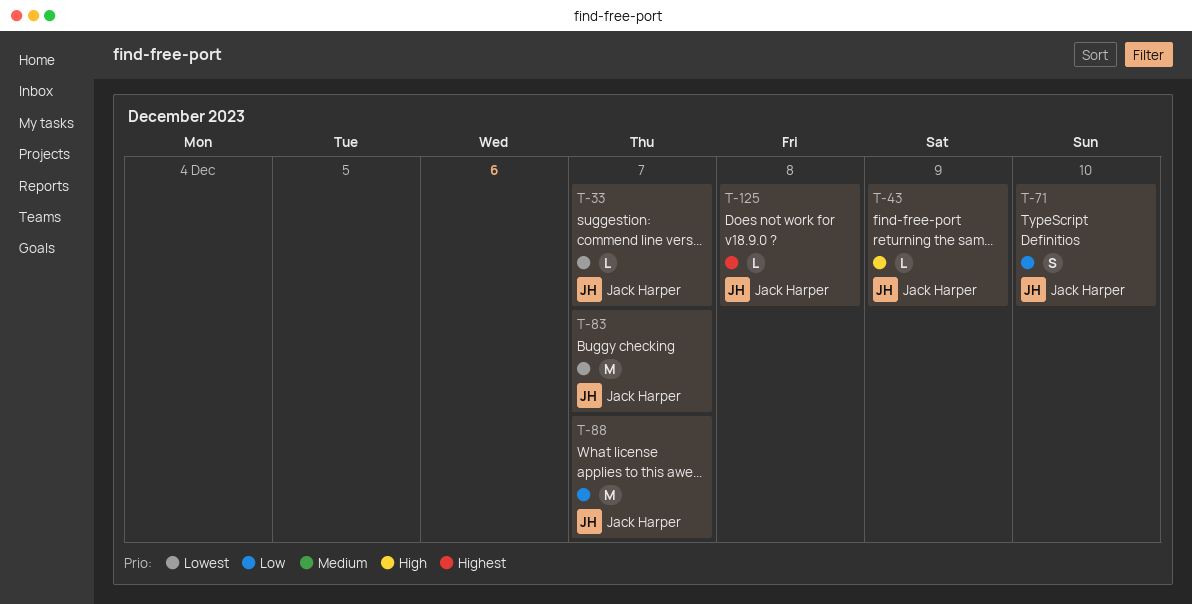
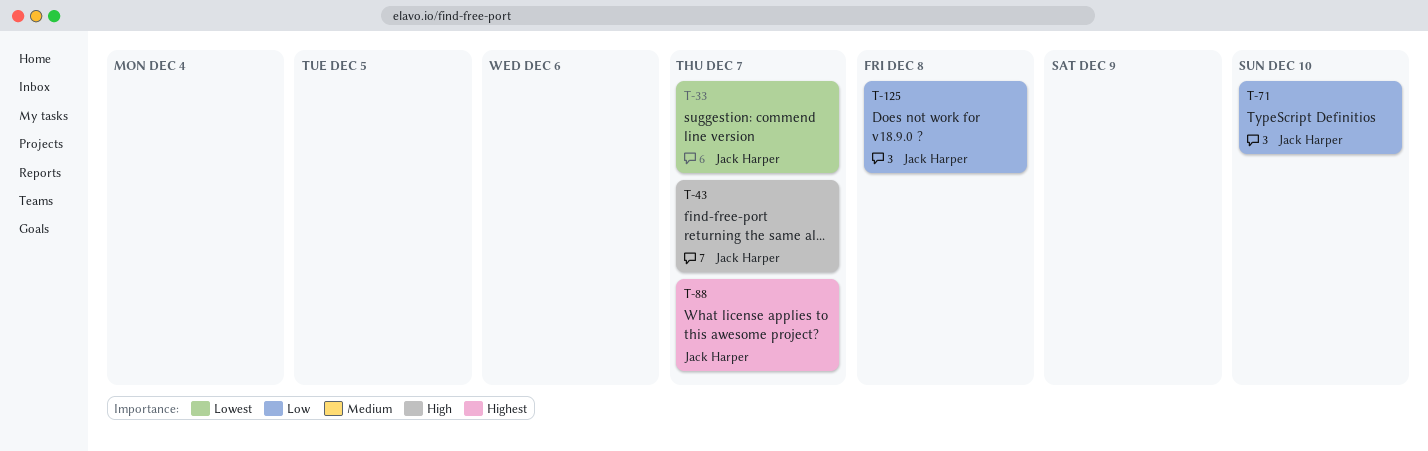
T-43, due: Dec 9 -> Dec 7
T-83: present -> none
T-88, priority: Low -> Highest
T-125, priority: Highest -> Low

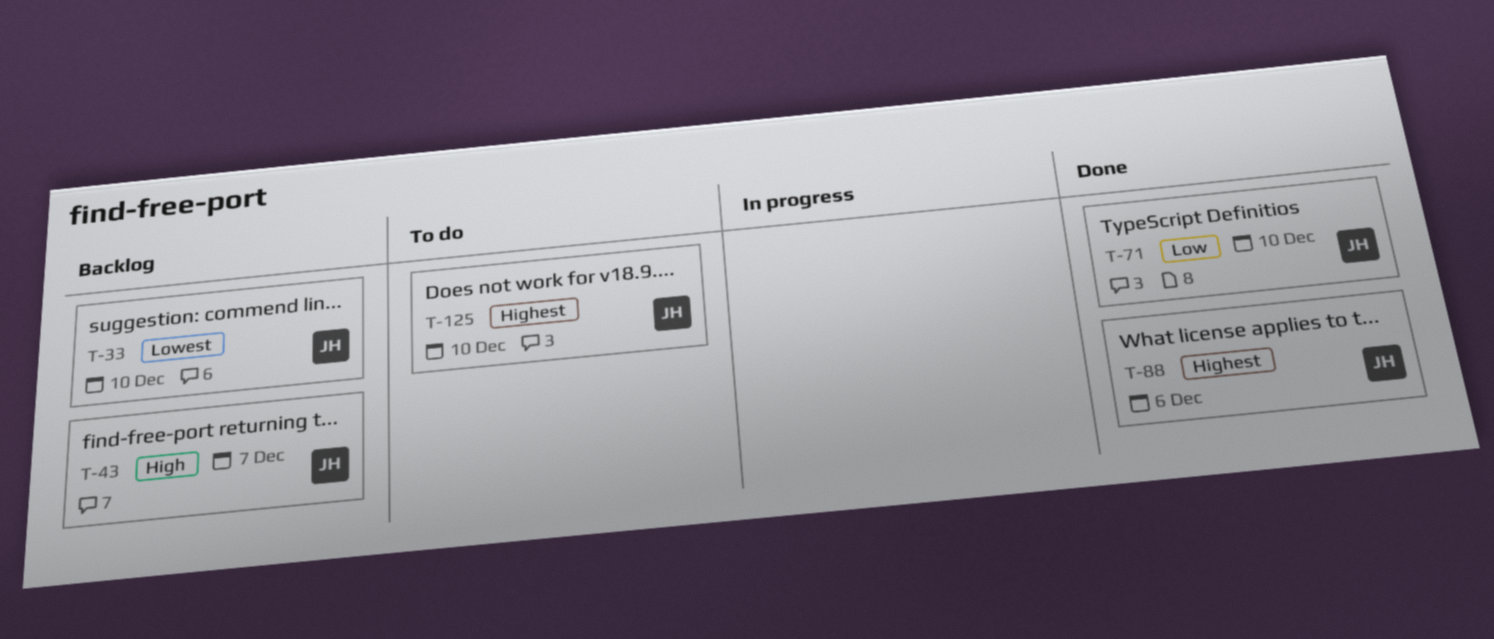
T-33, due: Dec 7 -> Dec 10
T-88, due: Dec 7 -> Dec 6
T-125, priority: Low -> Highest
T-125, due: Dec 8 -> Dec 10

